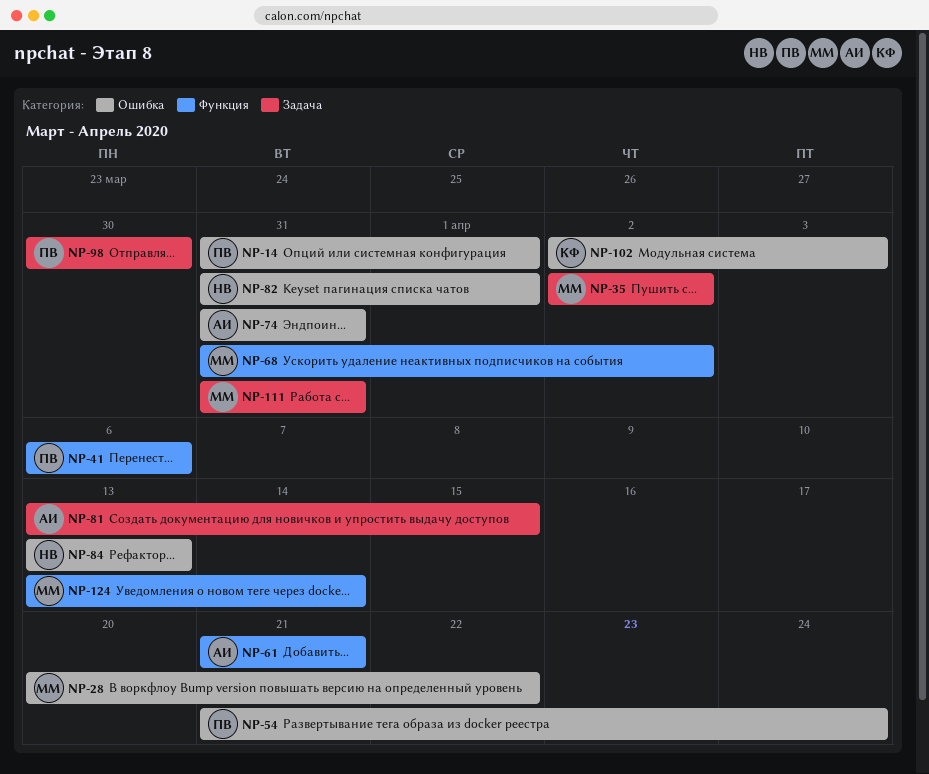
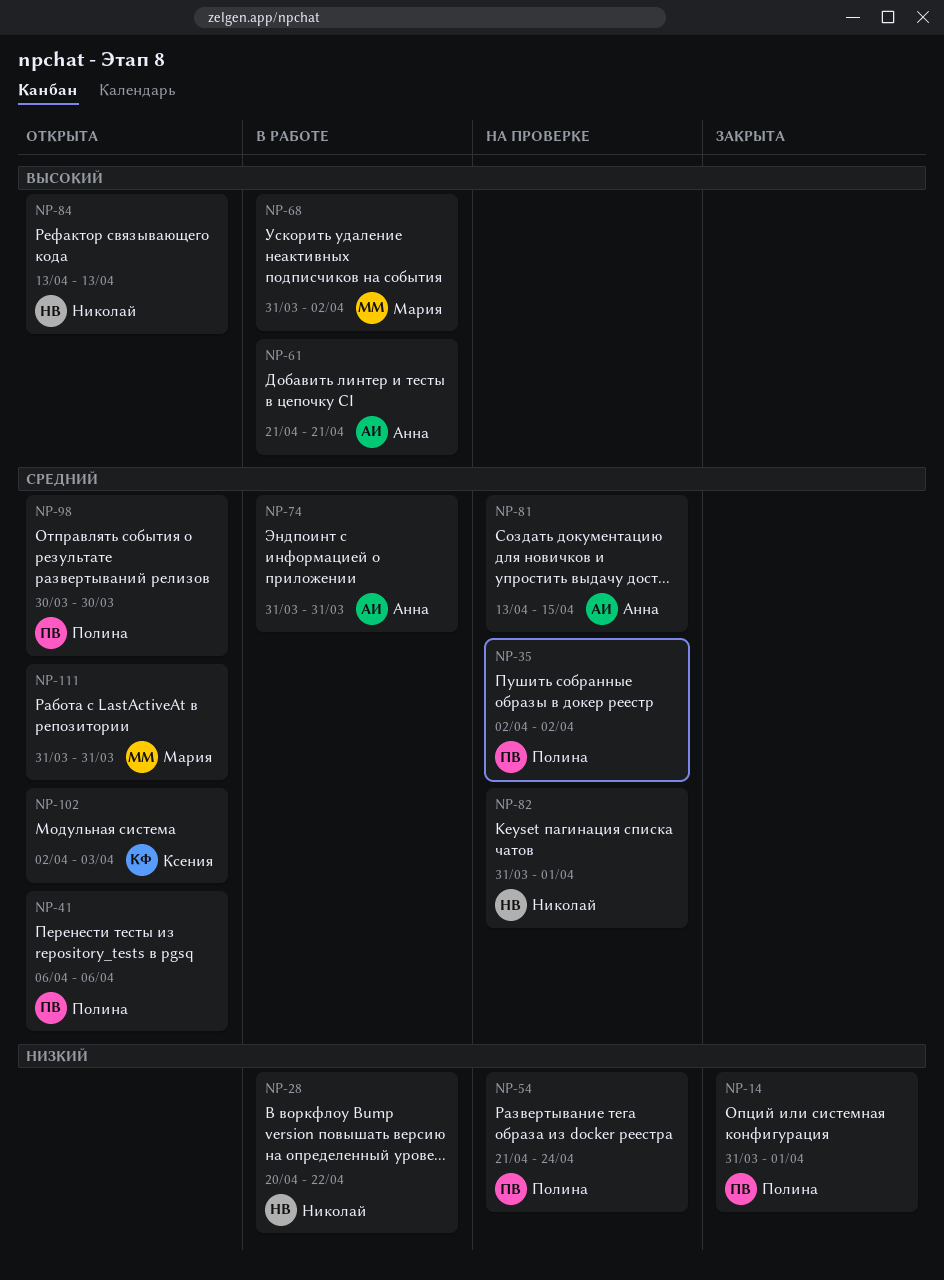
NP-28, owner: Мария -> Николай
NP-35, owner: Мария -> Полина
NP-124: present -> none

